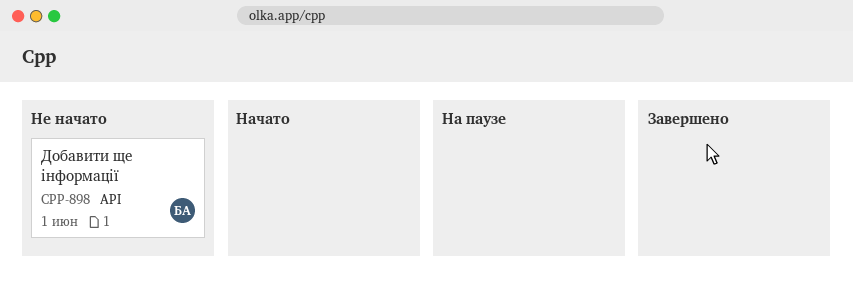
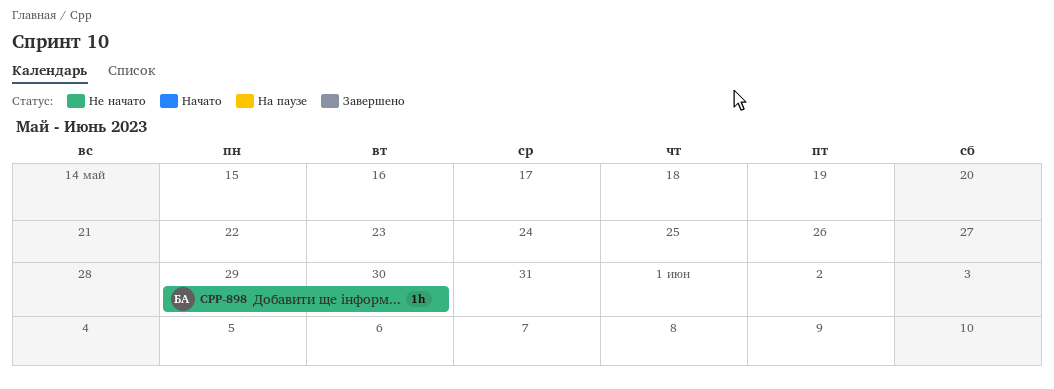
CPP-898, due: Jun 1 -> May 30

